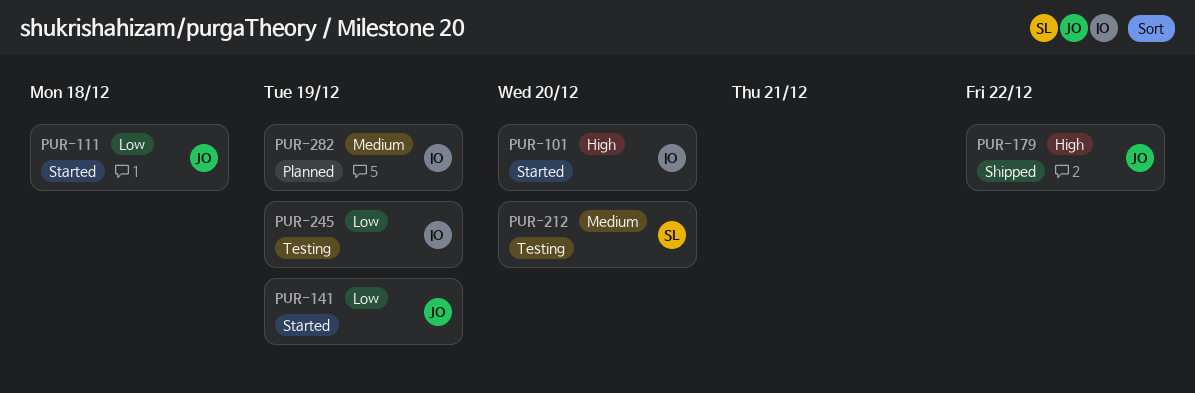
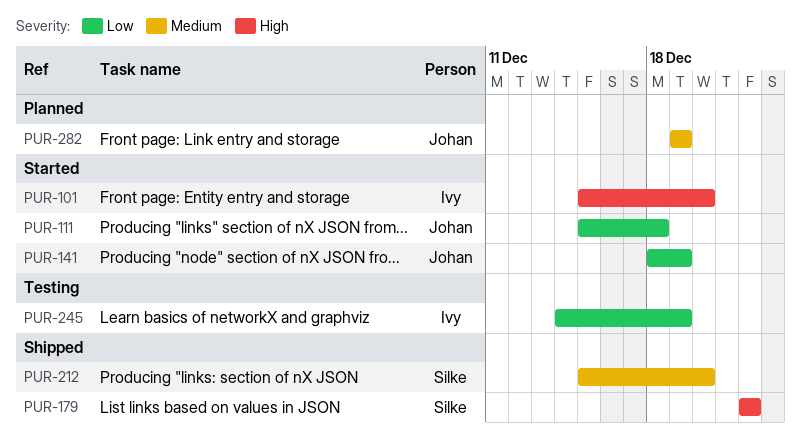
PUR-179, owner: Johan -> Silke
PUR-212, status: Testing -> Shipped
PUR-282, owner: Ivy -> Johan

